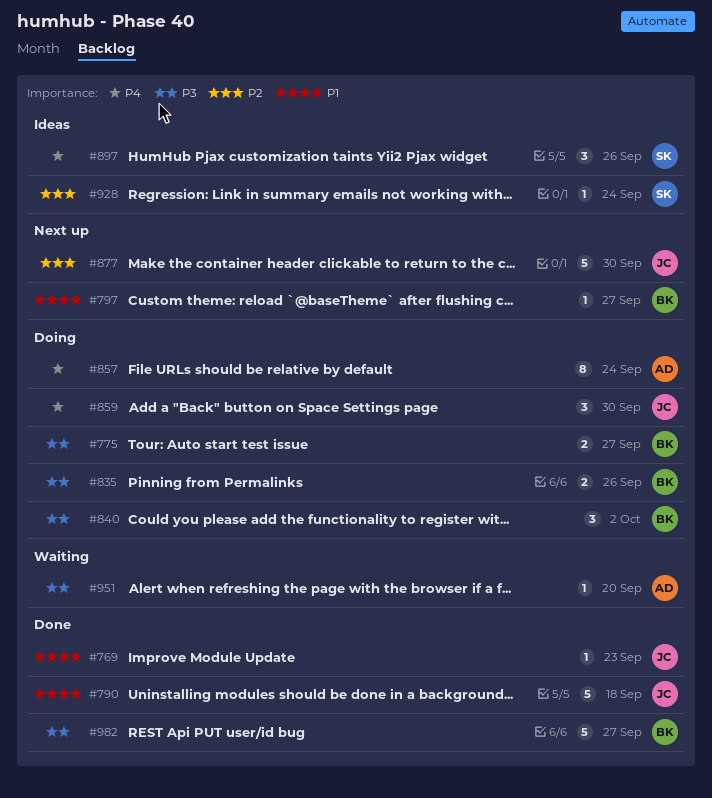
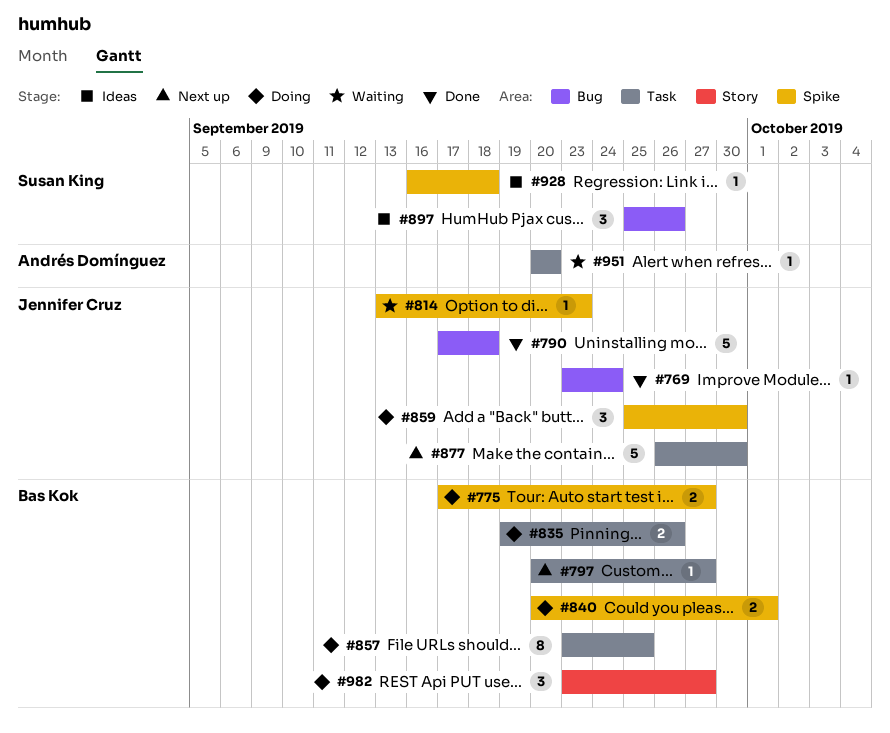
#769, due: Sep 23 -> Sep 24
#814: none -> present
#840, estimate: 3 -> 2
#840, due: Oct 2 -> Oct 1
#857, owner: Andrés Domínguez -> Bas Kok
#857, due: Sep 24 -> Sep 25
#928, due: Sep 24 -> Sep 18
#982, status: Done -> Doing
#982, estimate: 5 -> 3

